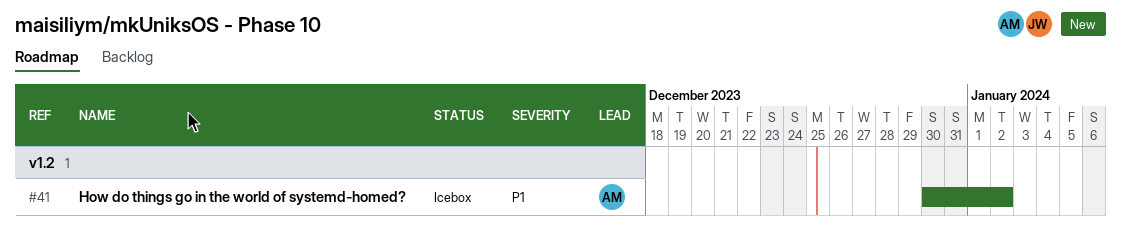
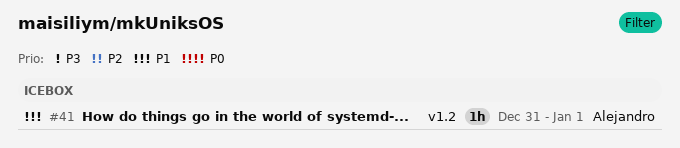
#41, start: Dec 30 -> Dec 31
#41, due: Jan 2 -> Jan 1

